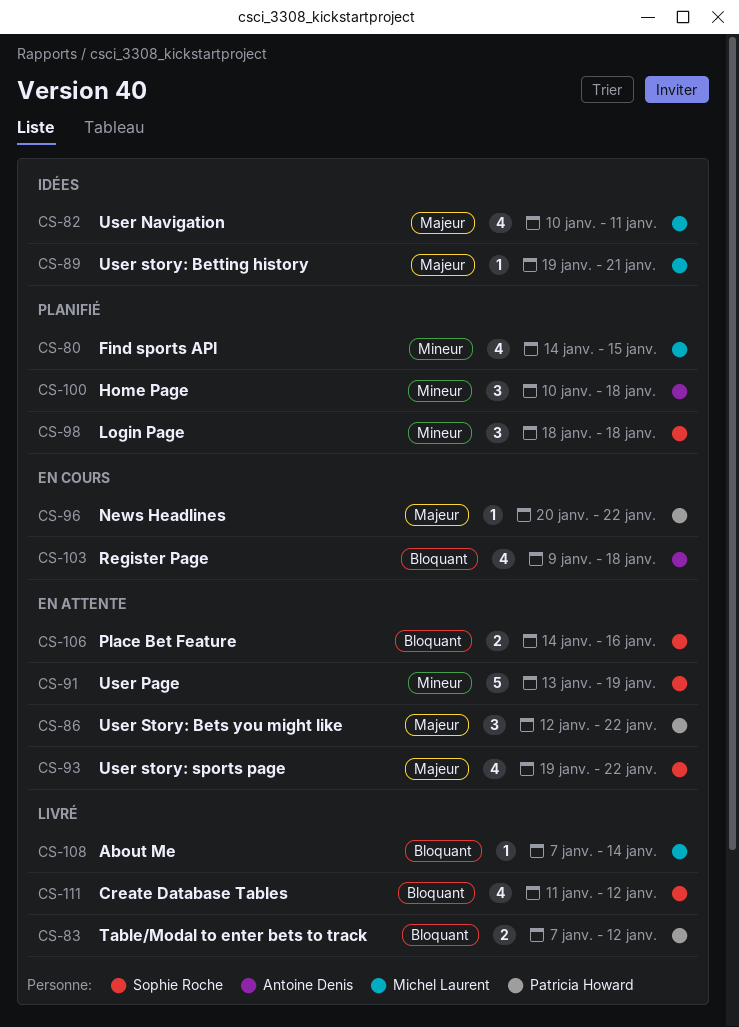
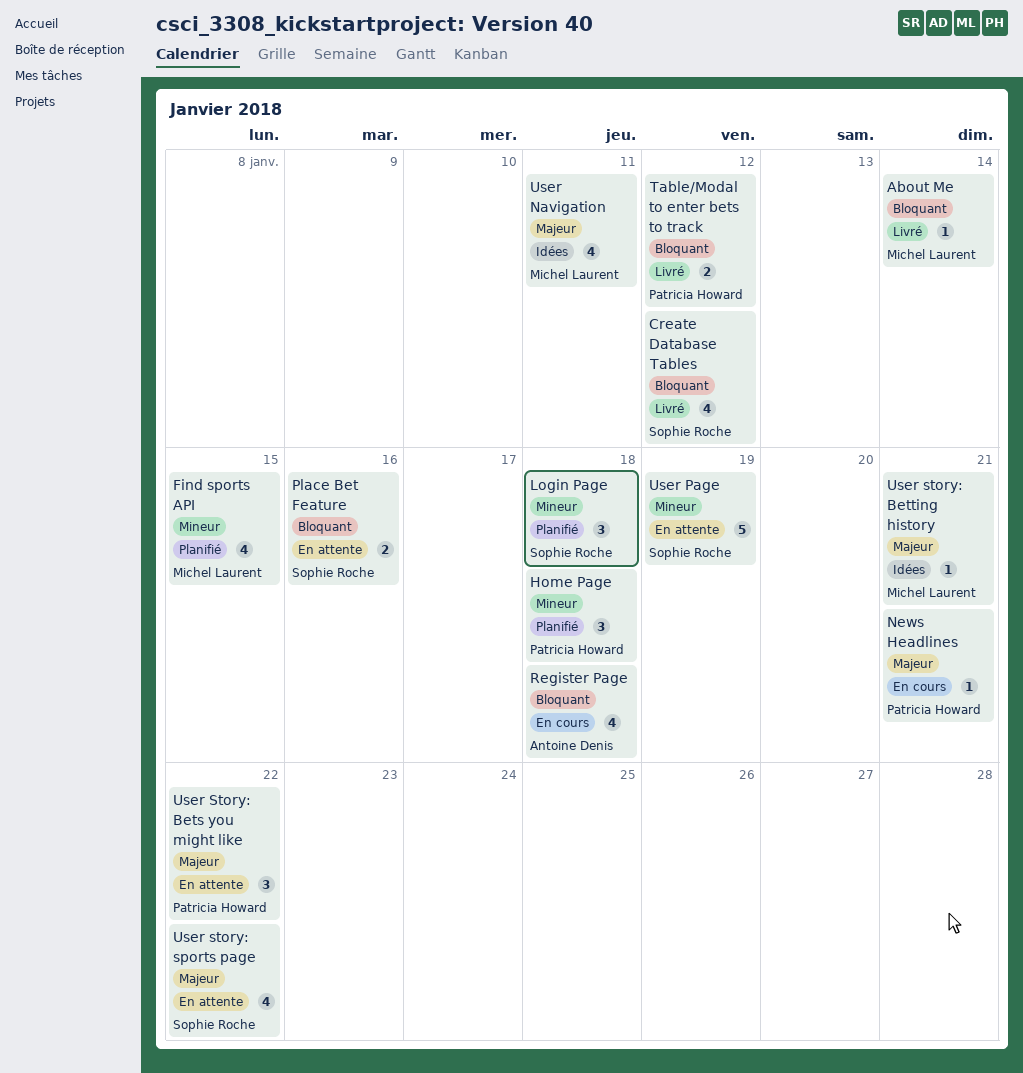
Home Page, owner: Antoine Denis -> Patricia Howard
News Headlines, due: Jan 22 -> Jan 21

